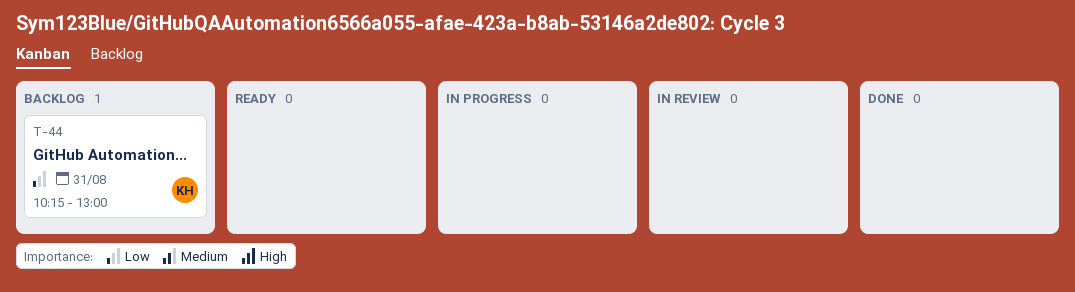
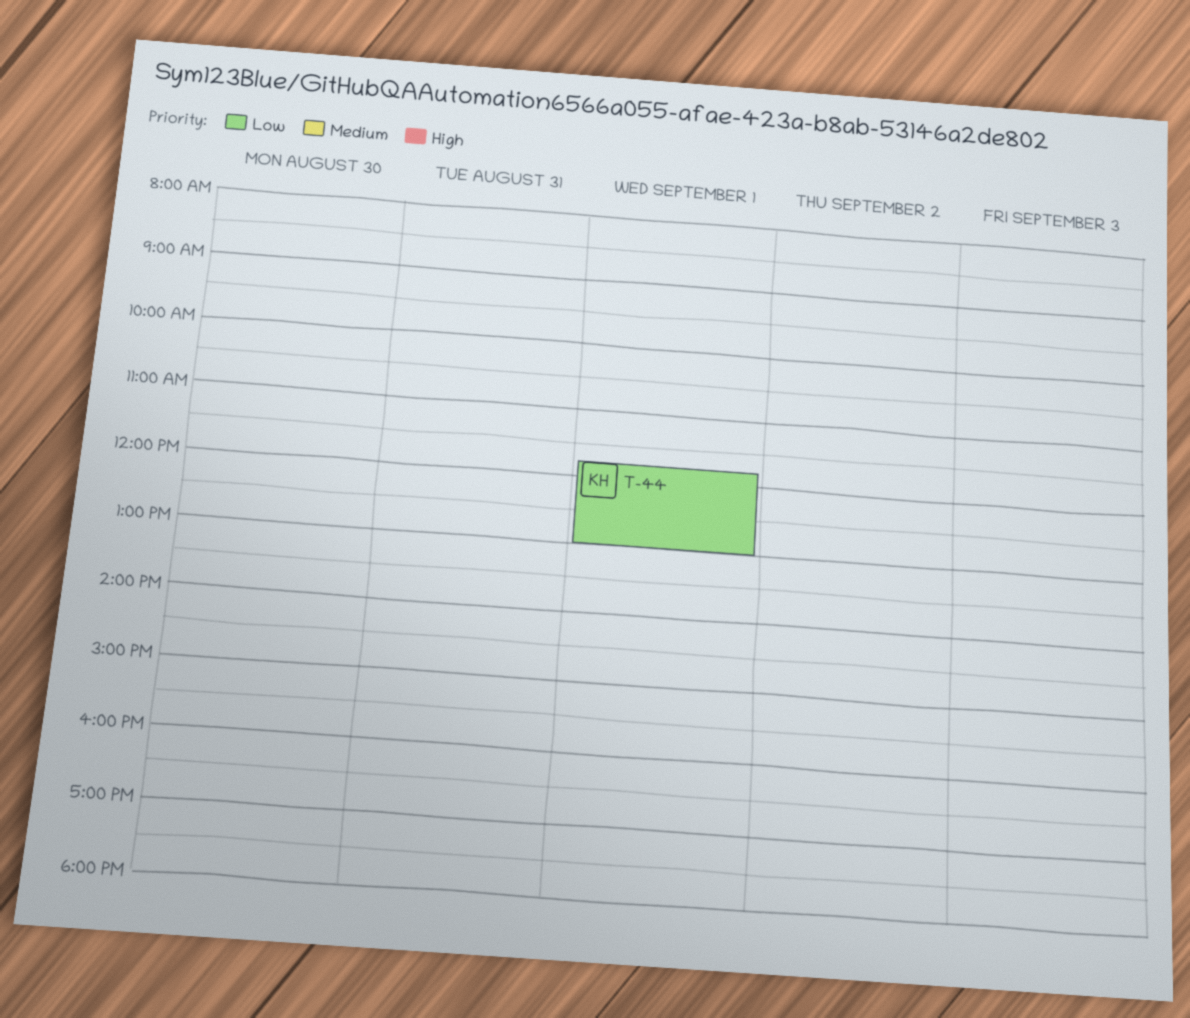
T-44, day: Aug 31 -> Sep 1
T-44, begins: 10:15 -> 11:45

